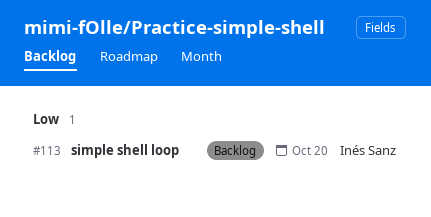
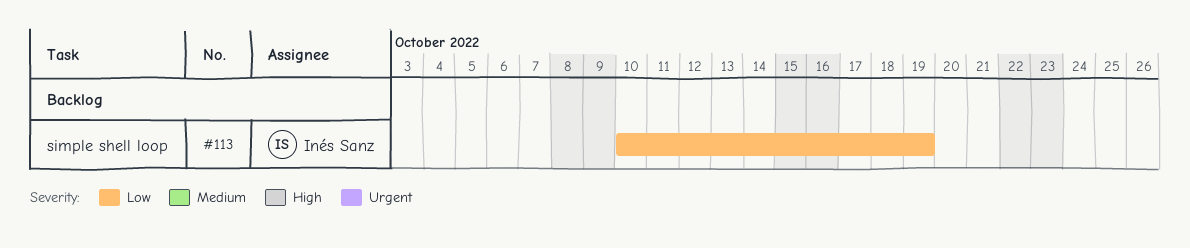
#113, due: Oct 20 -> Oct 19

